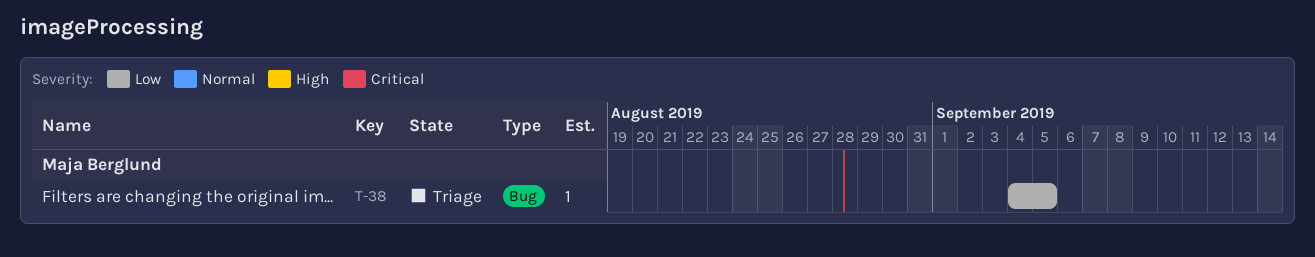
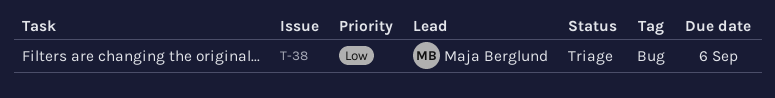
T-38, due: Sep 5 -> Sep 6

